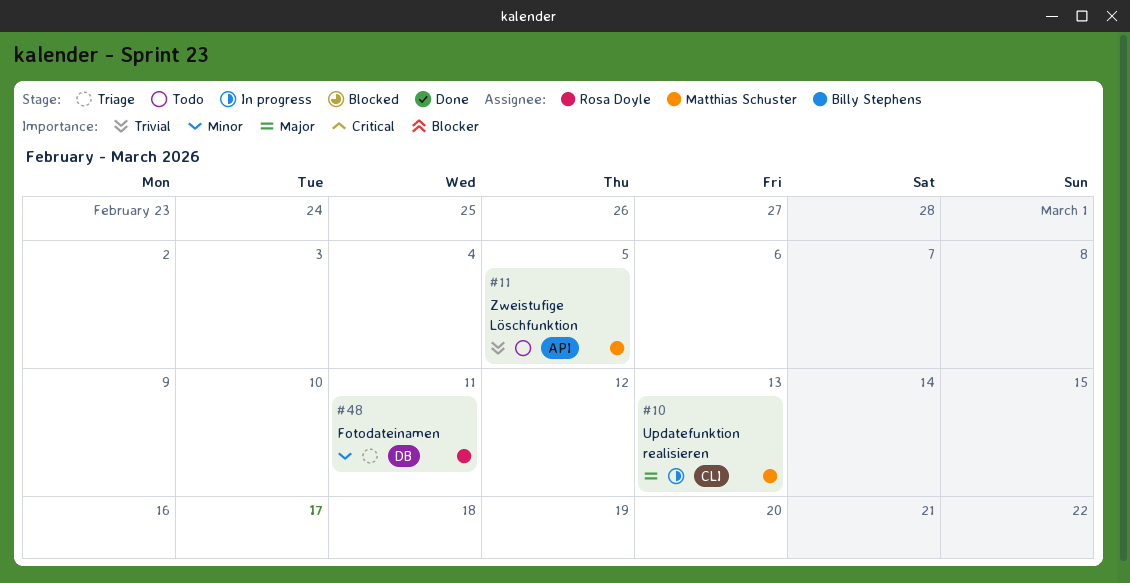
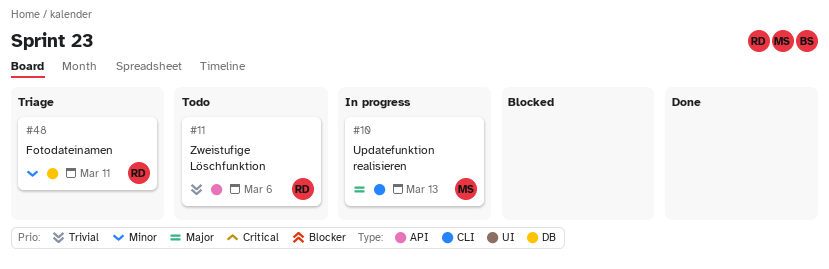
#11, owner: Matthias Schuster -> Rosa Doyle
#11, due: Mar 5 -> Mar 6

